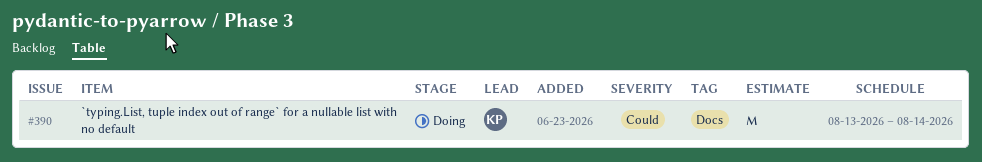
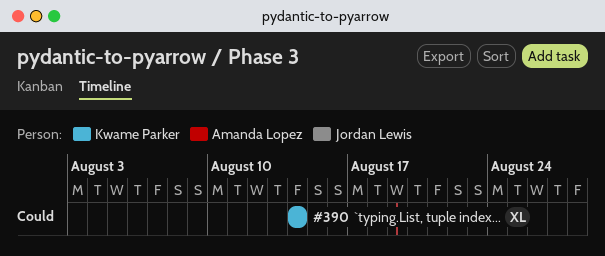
#390, estimate: M -> XL
#390, start: Aug 13 -> Aug 14

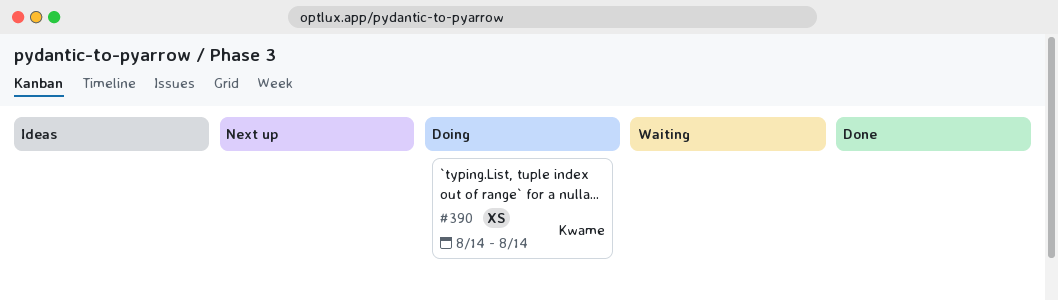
#390, estimate: XL -> XS

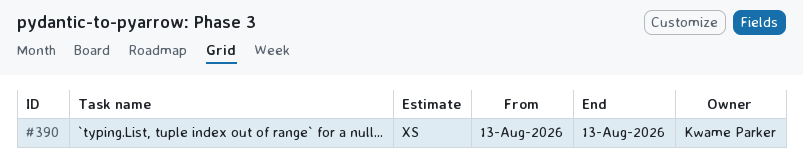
#390, start: Aug 14 -> Aug 13
#390, due: Aug 14 -> Aug 13

